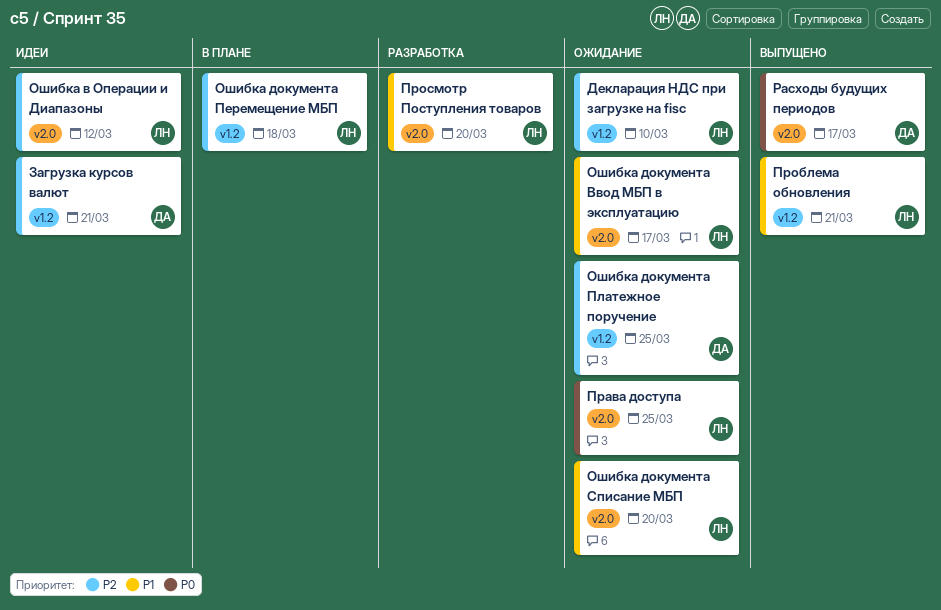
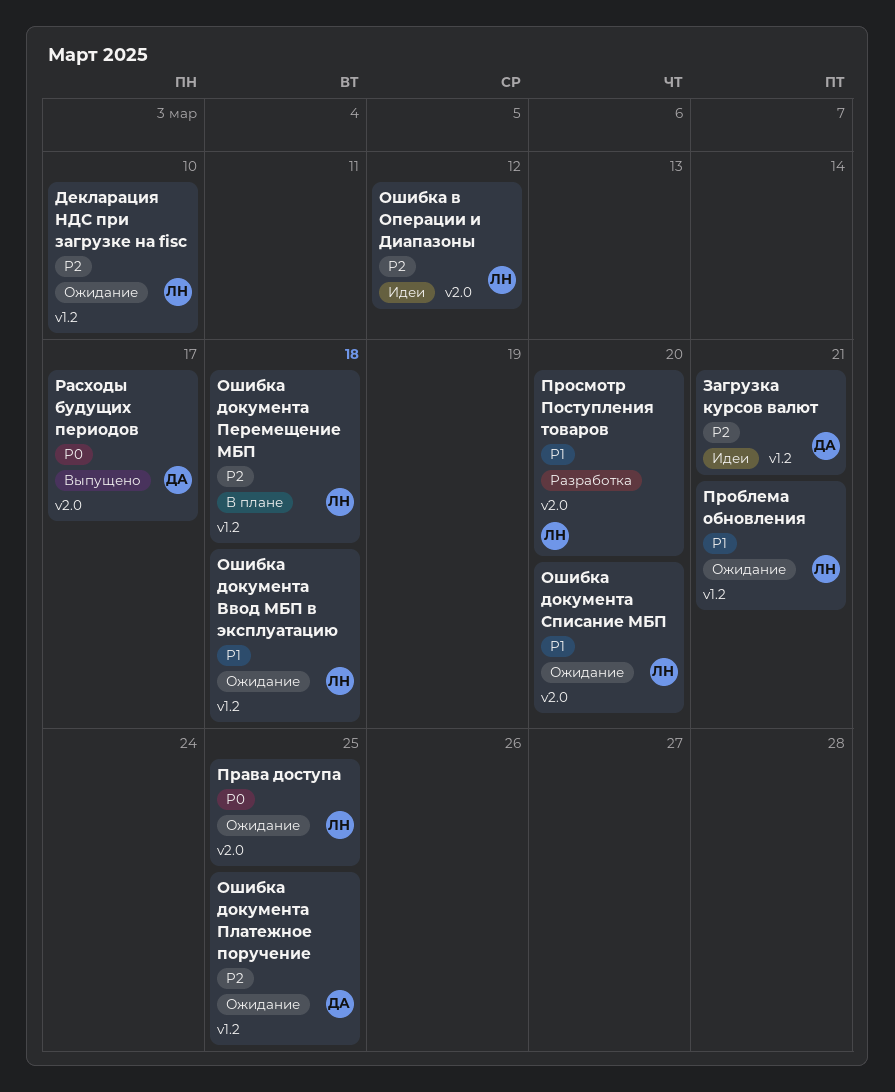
Ошибка документа Ввод МБП в эксплуатацию, label: v2.0 -> v1.2
Ошибка документа Ввод МБП в эксплуатацию, due: Mar 17 -> Mar 18
Проблема обновления, status: Выпущено -> Ожидание

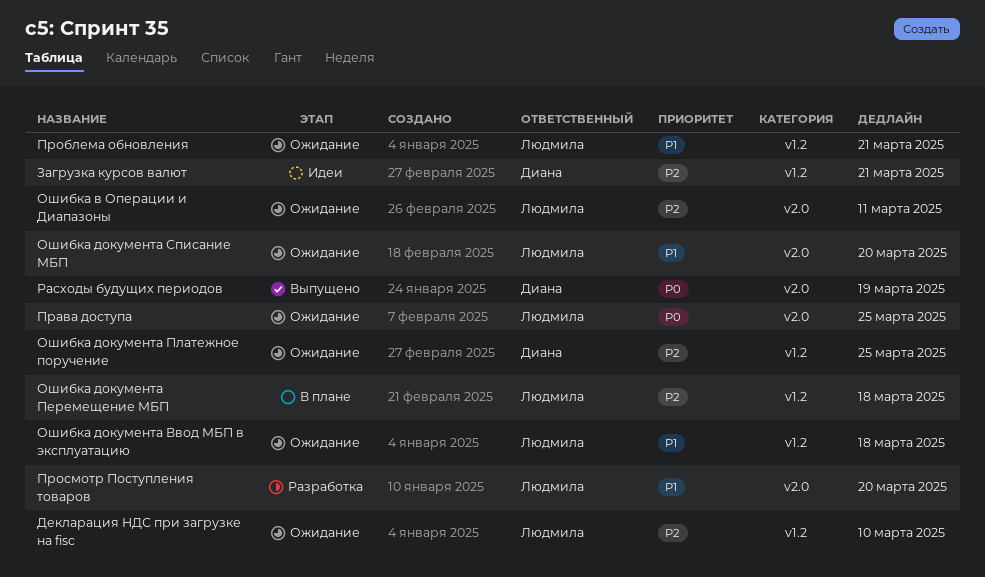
Ошибка в Операции и Диапазоны, status: Идеи -> Ожидание
Ошибка в Операции и Диапазоны, due: Mar 12 -> Mar 11
Расходы будущих периодов, due: Mar 17 -> Mar 19

